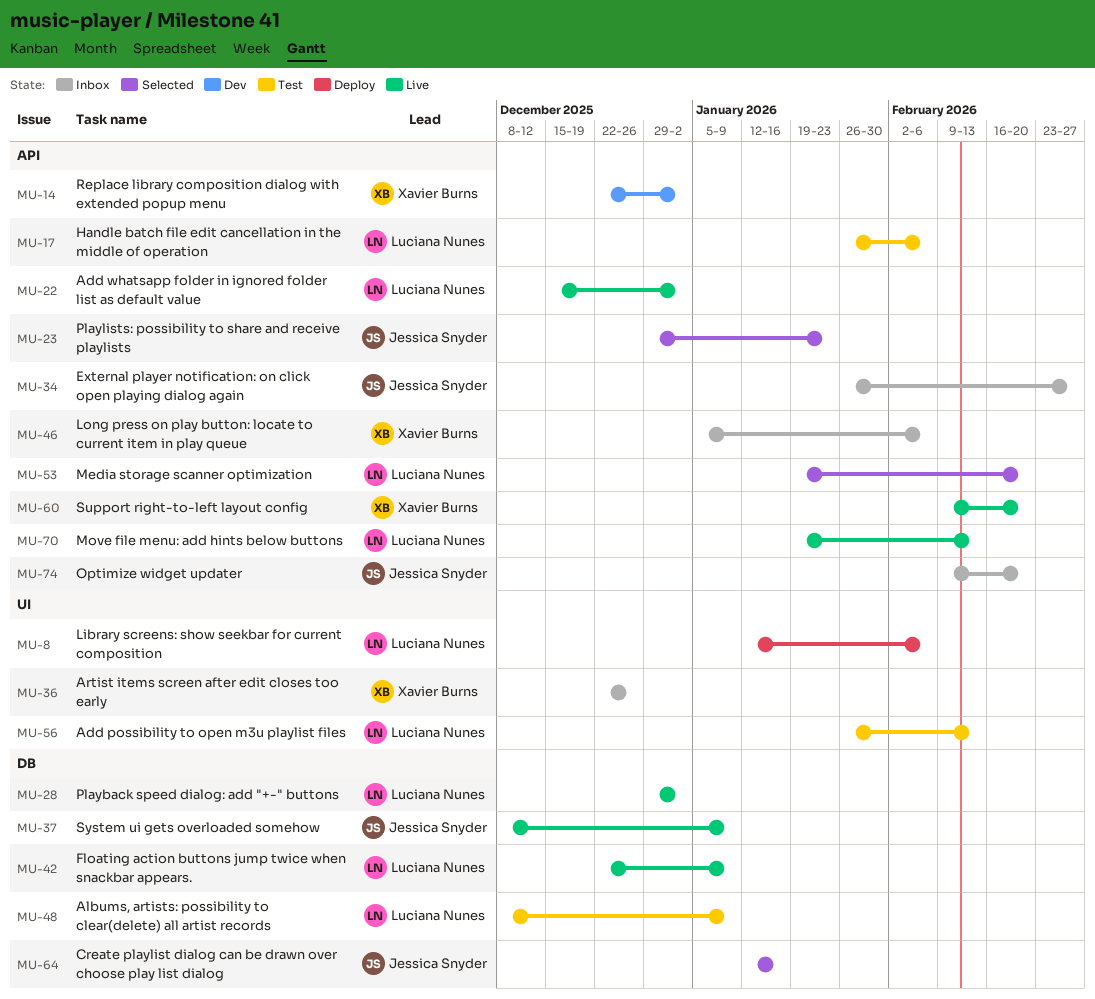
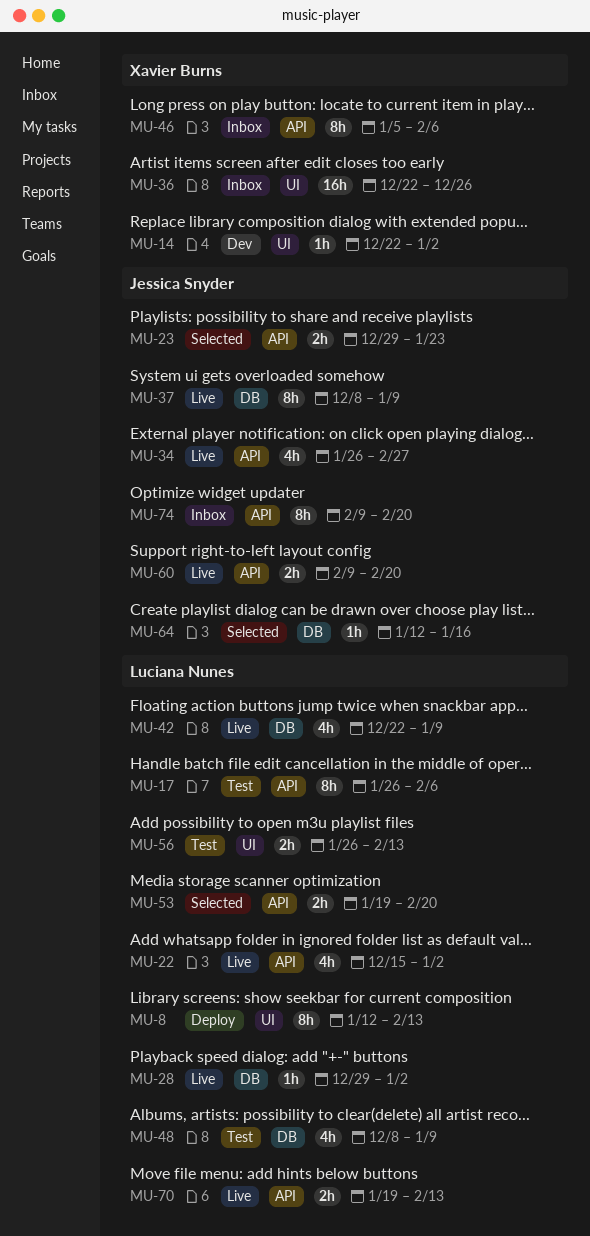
MU-8, due: Feb 6 -> Feb 13
MU-14, label: API -> UI
MU-34, status: Inbox -> Live
MU-60, owner: Xavier Burns -> Jessica Snyder

